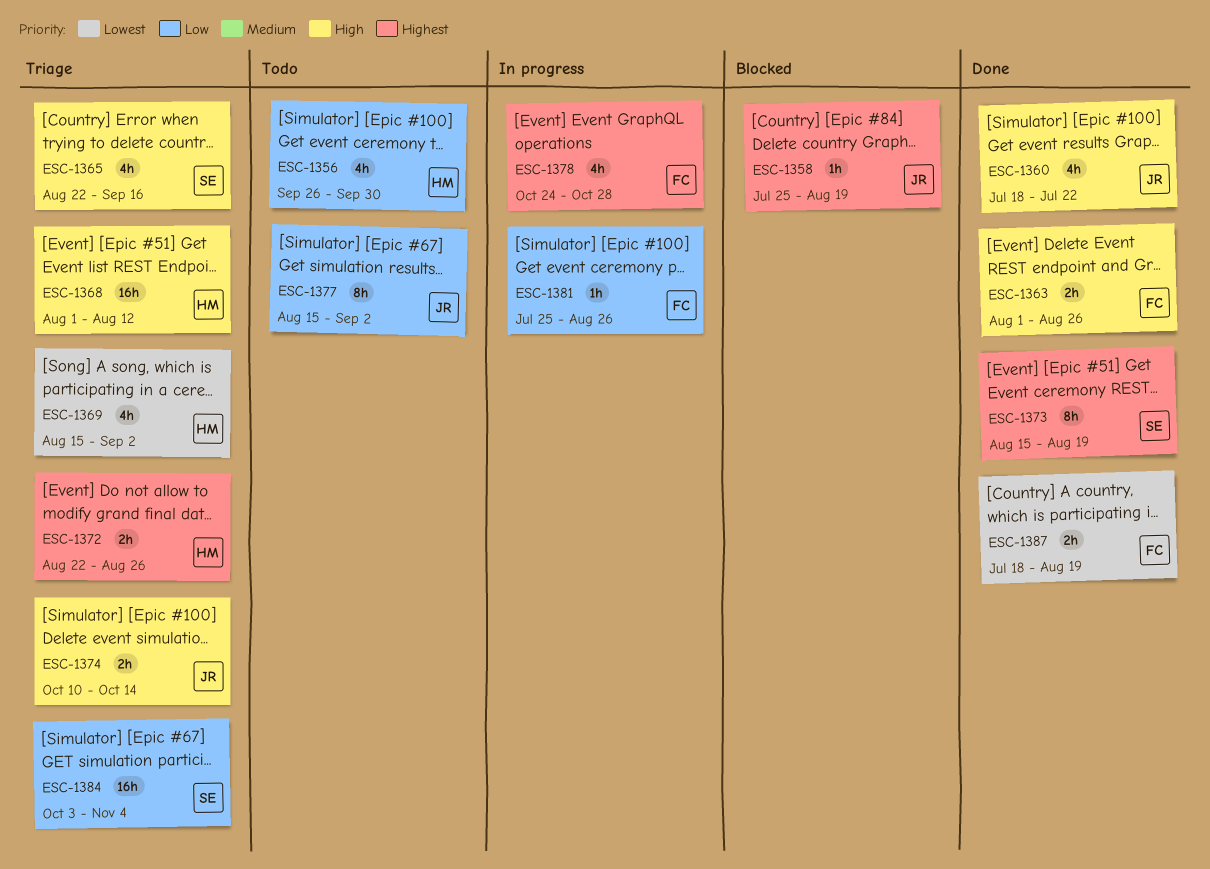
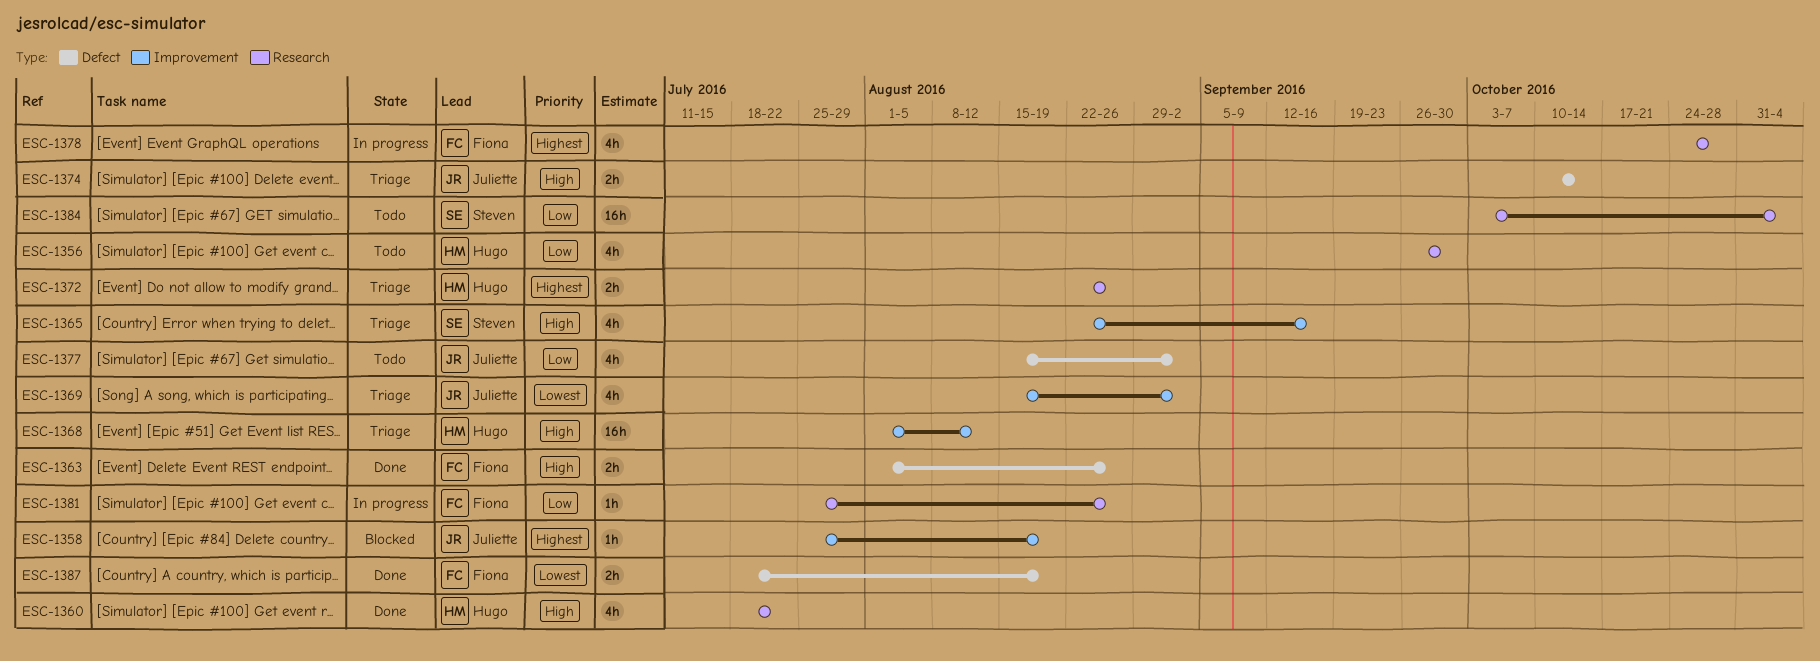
ESC-1360, owner: Juliette -> Hugo
ESC-1369, owner: Hugo -> Juliette
ESC-1373: present -> none
ESC-1377, estimate: 8h -> 4h
ESC-1384, status: Triage -> Todo

